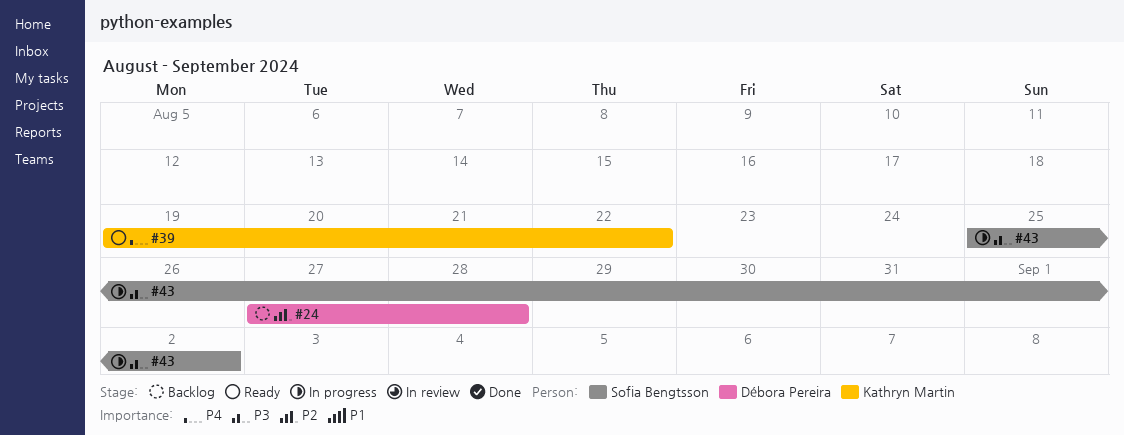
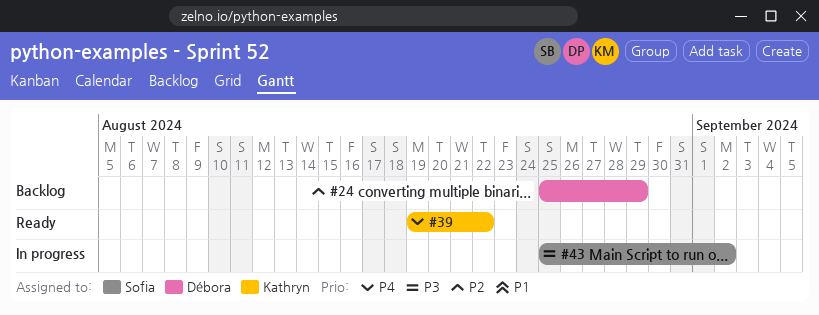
#24, start: Aug 27 -> Aug 25
#24, due: Aug 28 -> Aug 29

